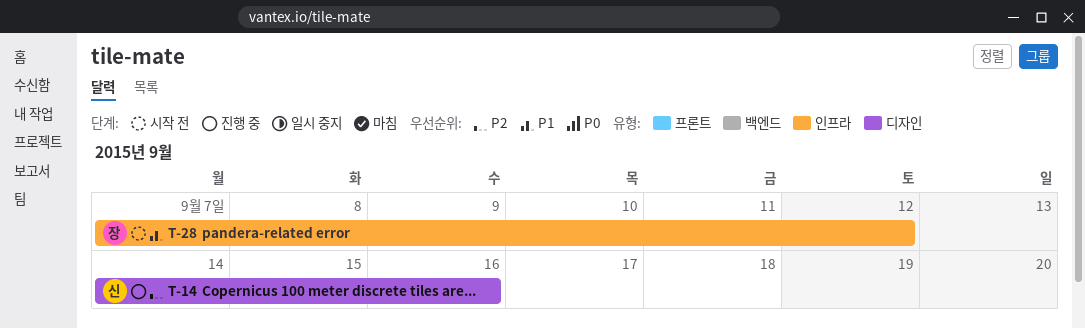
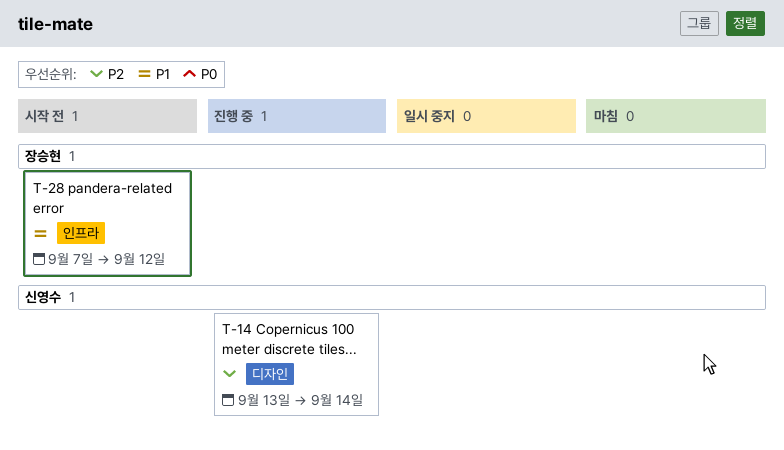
T-14, start: Sep 14 -> Sep 13
T-14, due: Sep 16 -> Sep 14

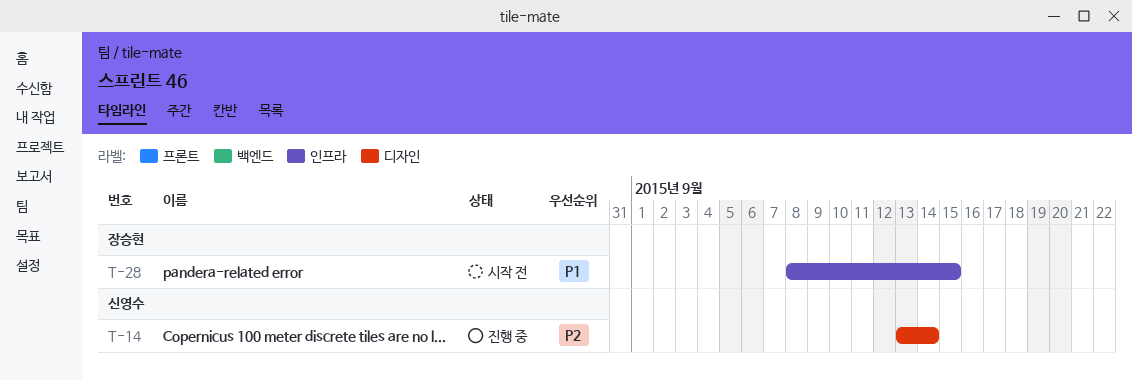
T-28, start: Sep 7 -> Sep 8
T-28, due: Sep 12 -> Sep 15

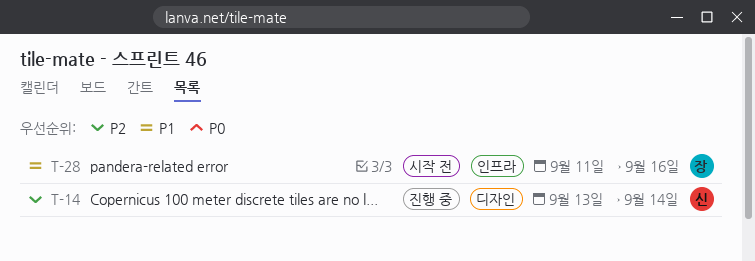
T-28, start: Sep 8 -> Sep 11
T-28, due: Sep 15 -> Sep 16

